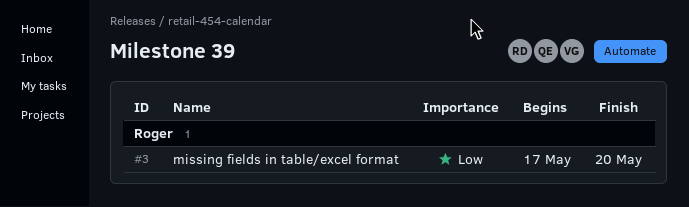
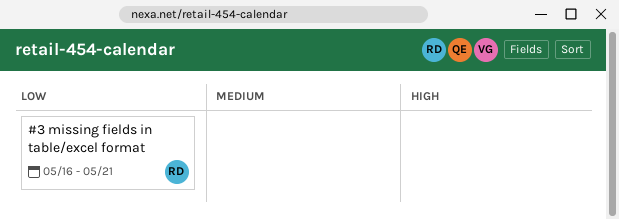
#3, start: May 17 -> May 16
#3, due: May 20 -> May 21

